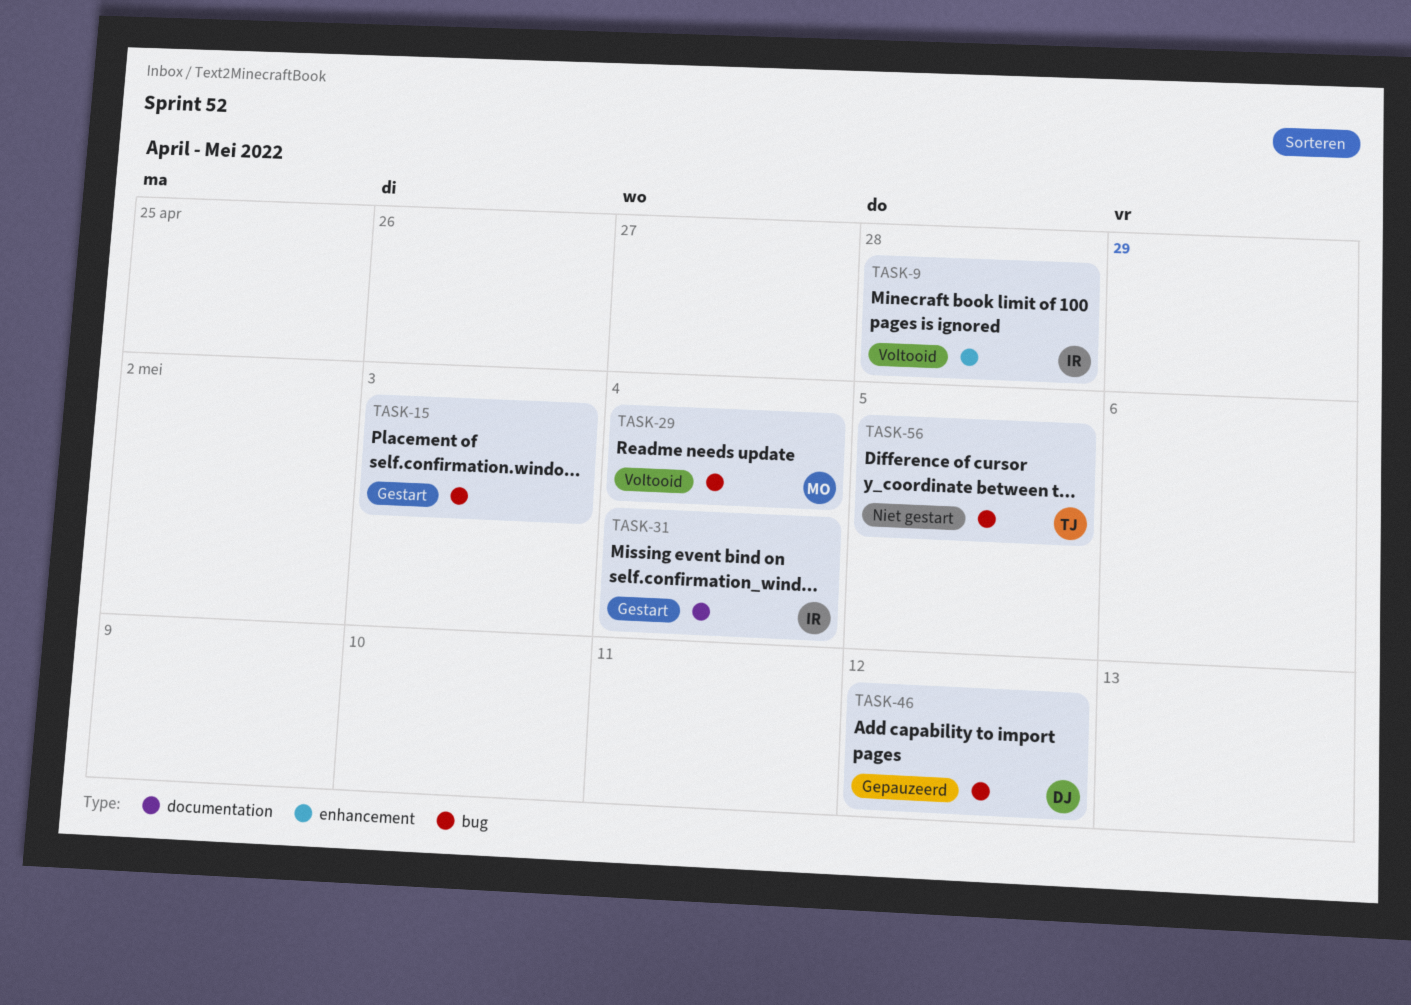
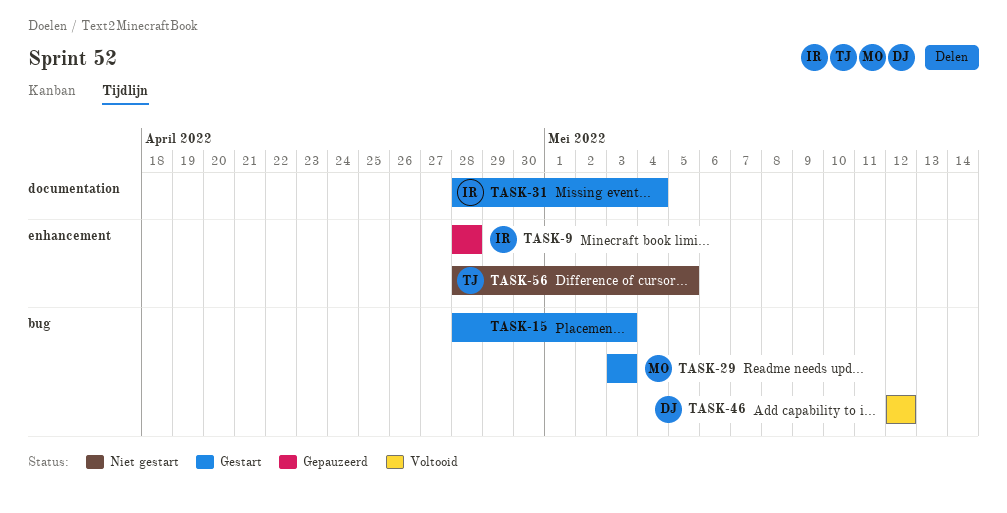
TASK-9, status: Voltooid -> Gepauzeerd
TASK-29, status: Voltooid -> Gestart
TASK-29, due: May 4 -> May 3
TASK-46, status: Gepauzeerd -> Voltooid
TASK-56, label: bug -> enhancement

